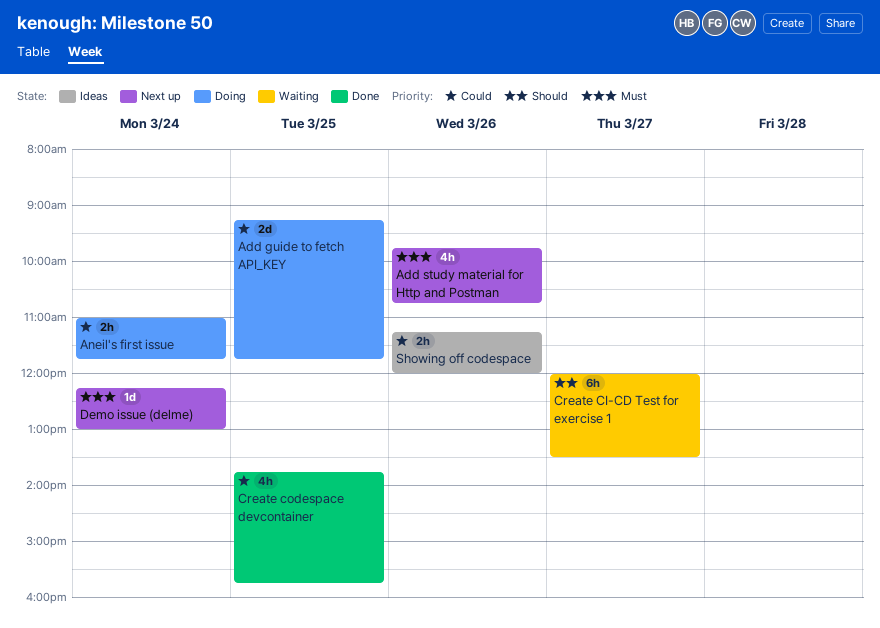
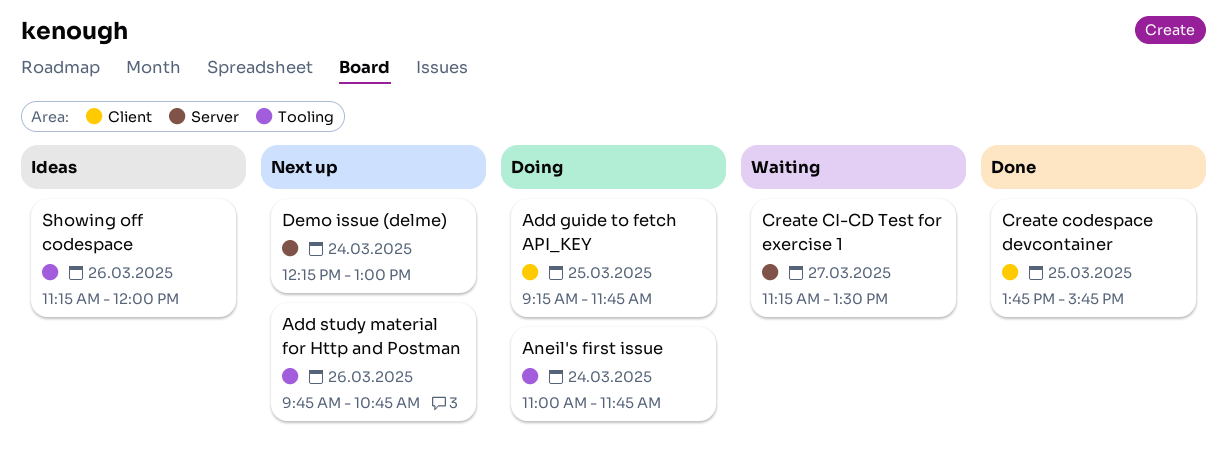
Create CI-CD Test for exercise 1, begins: 12:00 -> 11:15

